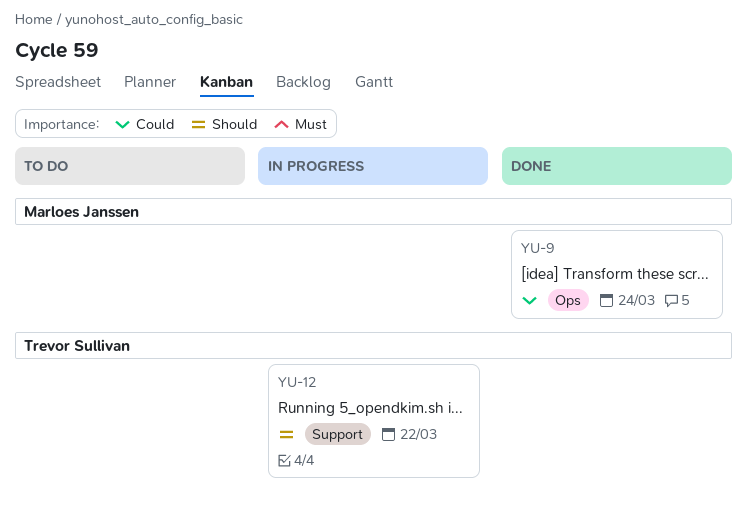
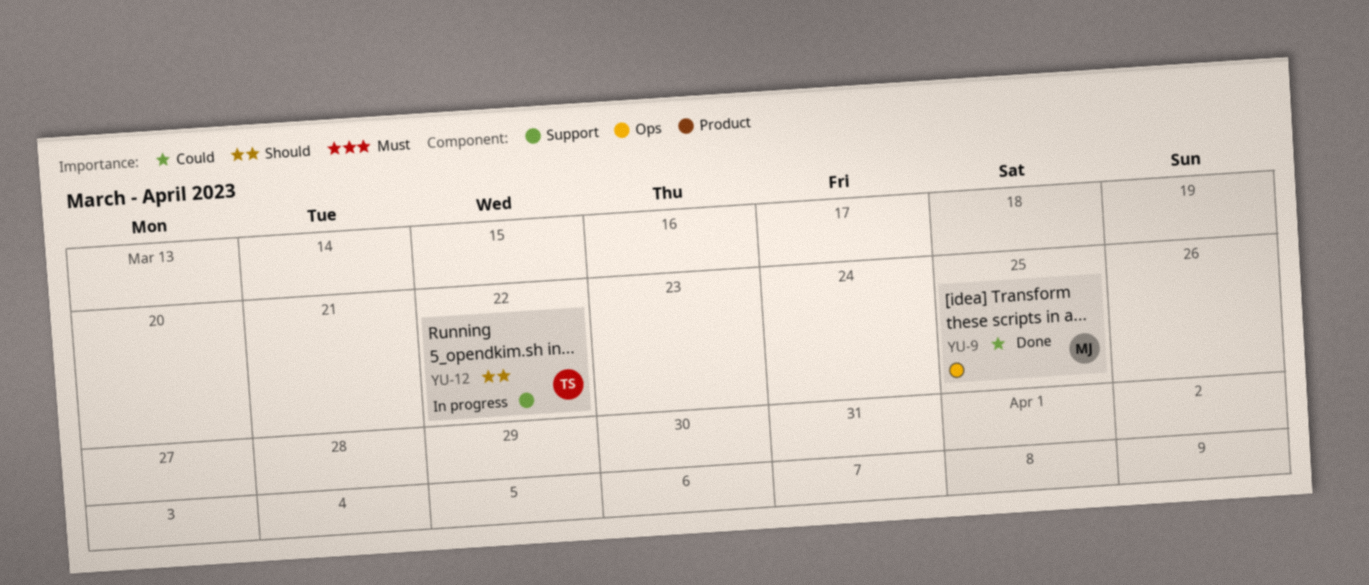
YU-9, due: Mar 24 -> Mar 25

